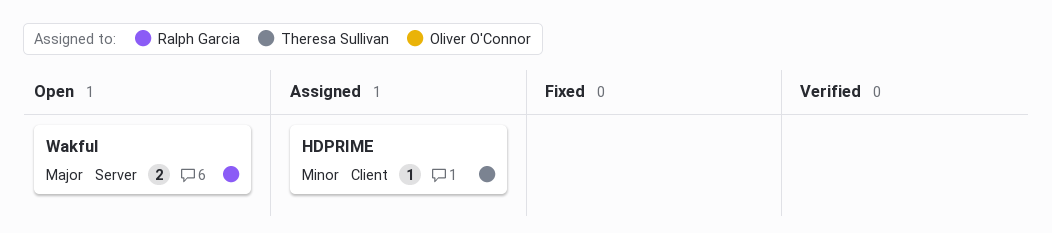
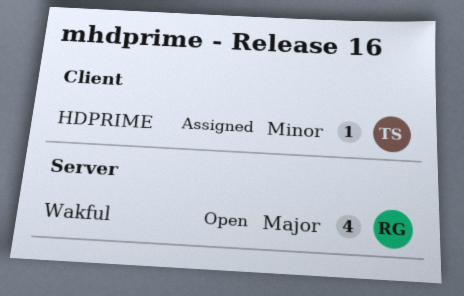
Wakful, estimate: 2 -> 4

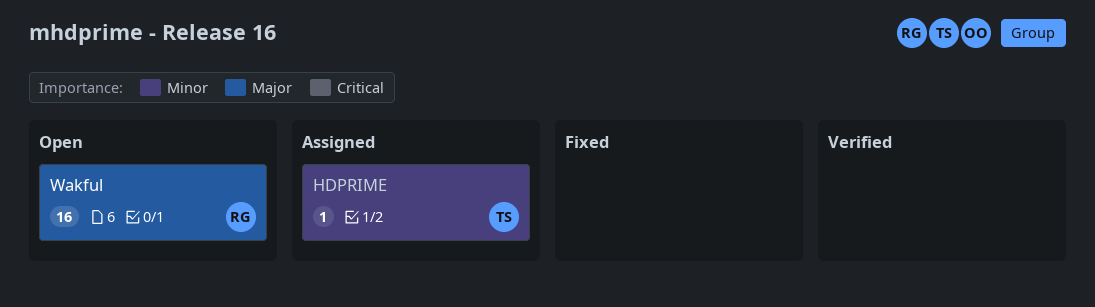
Wakful, estimate: 4 -> 16

